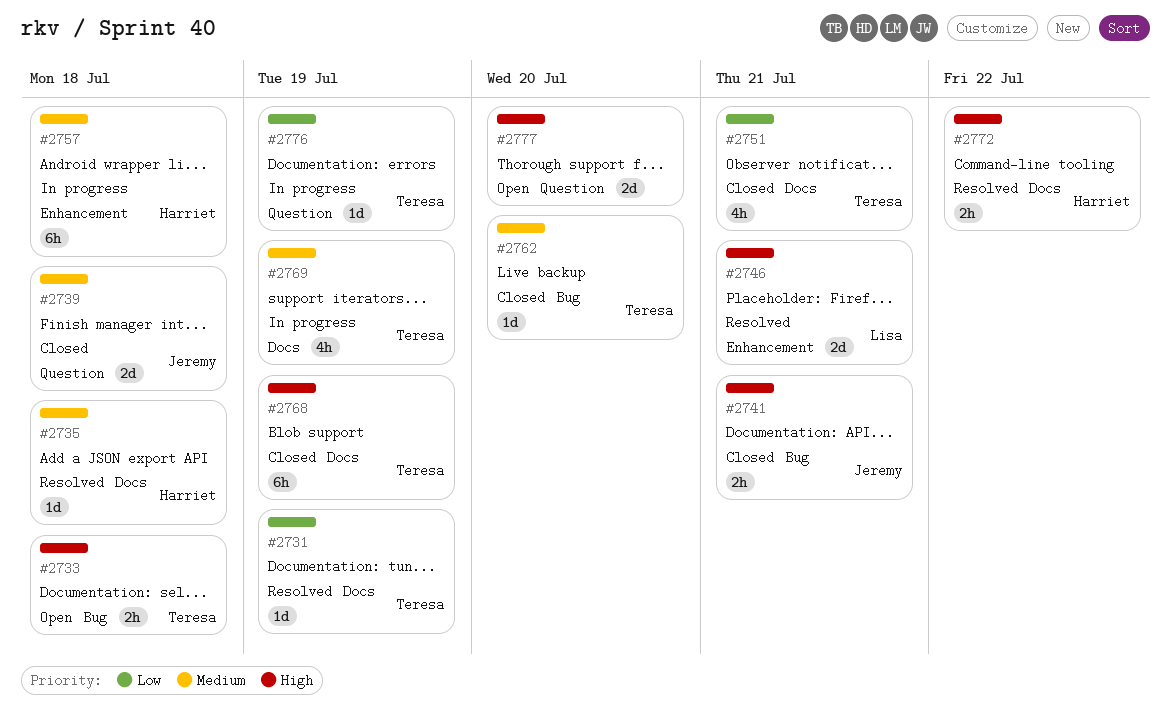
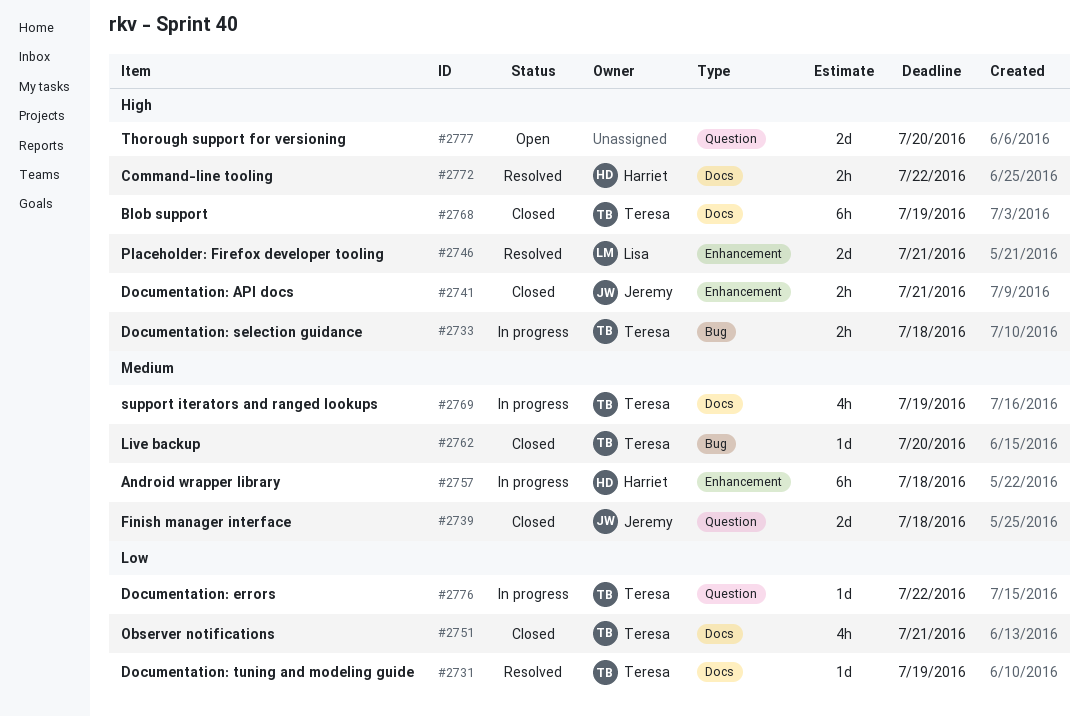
#2733, status: Open -> In progress
#2735: present -> none
#2741, label: Bug -> Enhancement
#2776, due: Jul 19 -> Jul 22

